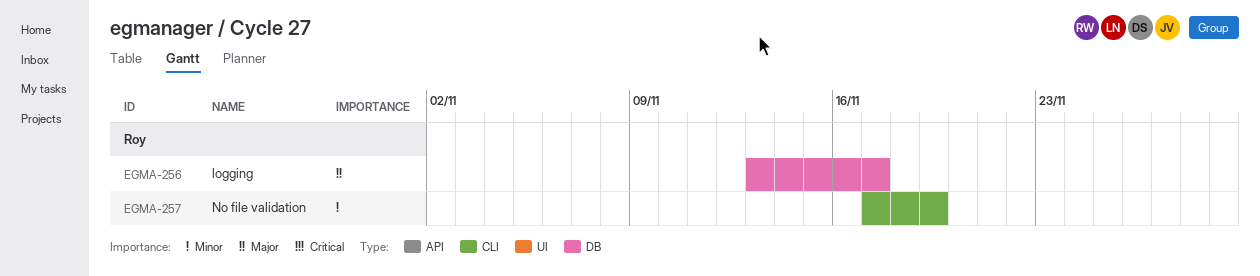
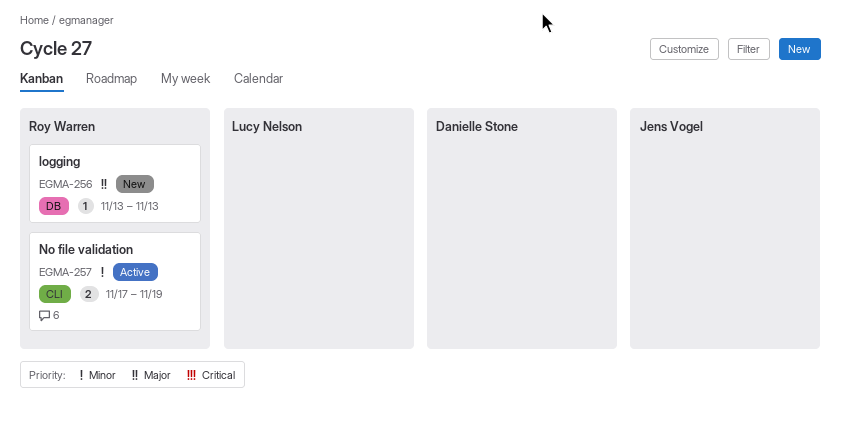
EGMA-256, due: Nov 17 -> Nov 13

